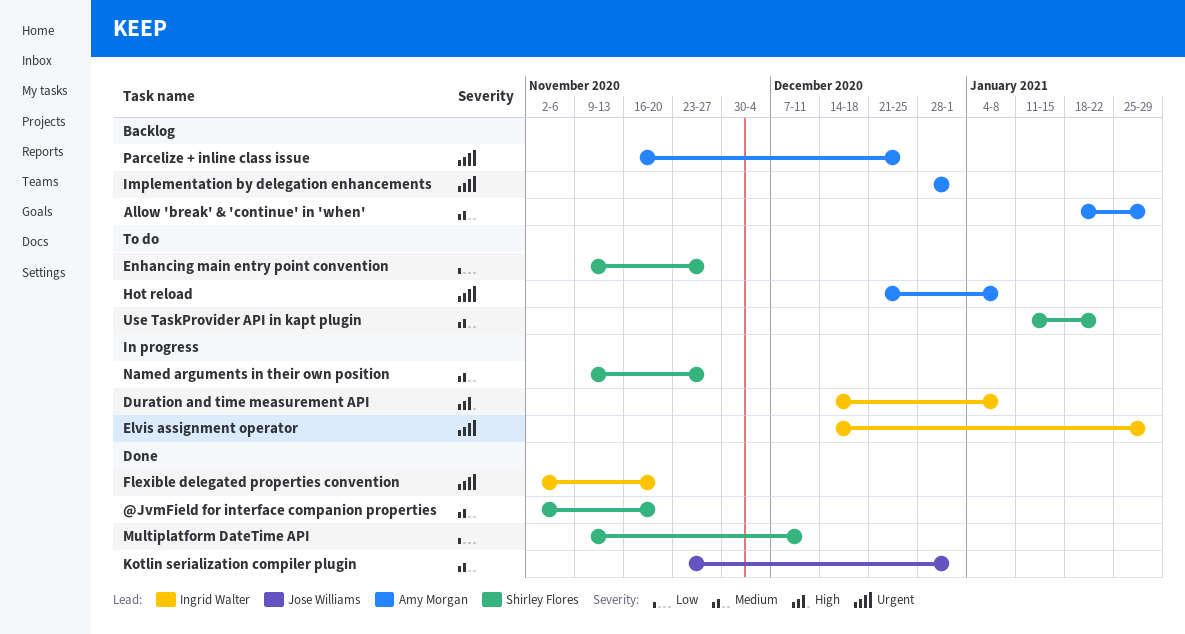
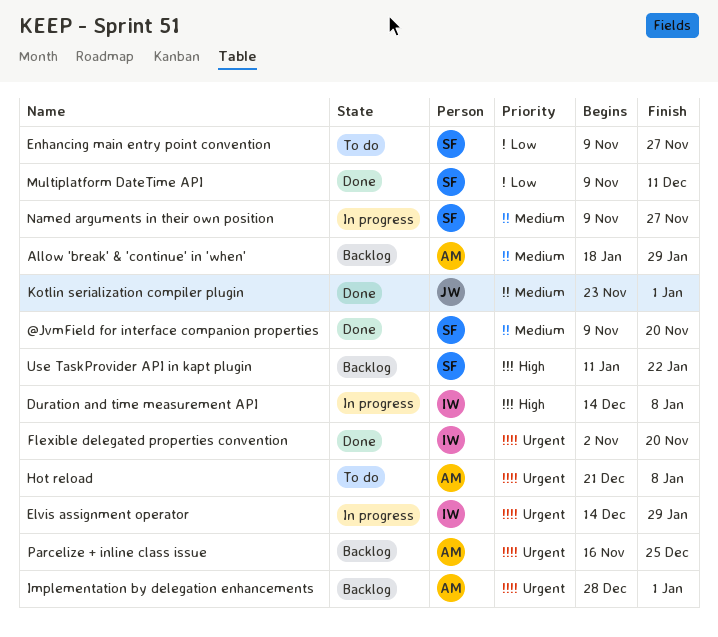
@JvmField for interface companion properties, start: Nov 2 -> Nov 9
Use TaskProvider API in kapt plugin, status: To do -> Backlog
Use TaskProvider API in kapt plugin, priority: Medium -> High

